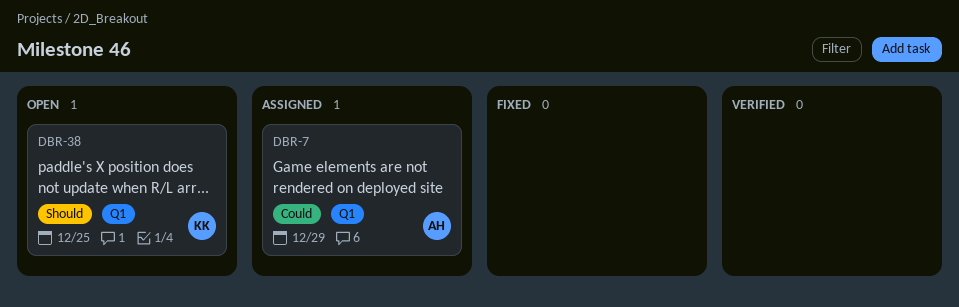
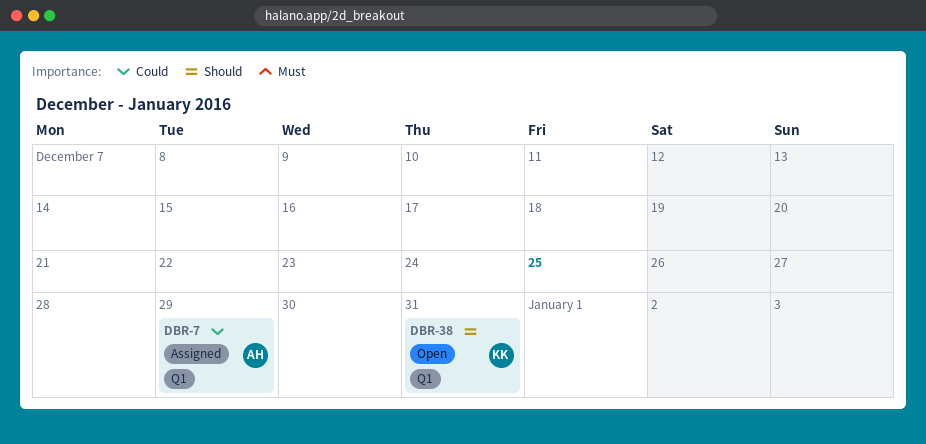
DBR-38, due: Dec 25 -> Dec 31

